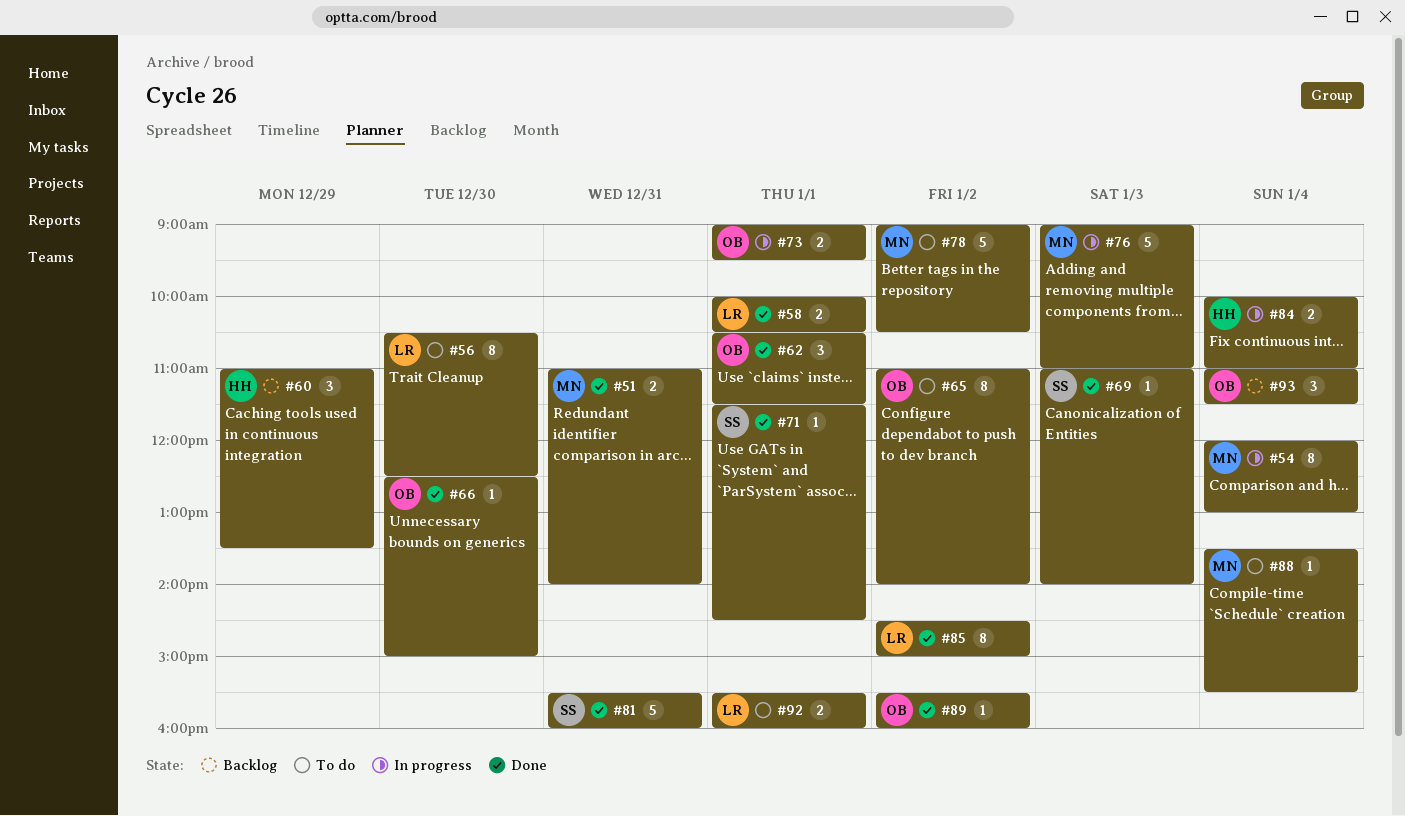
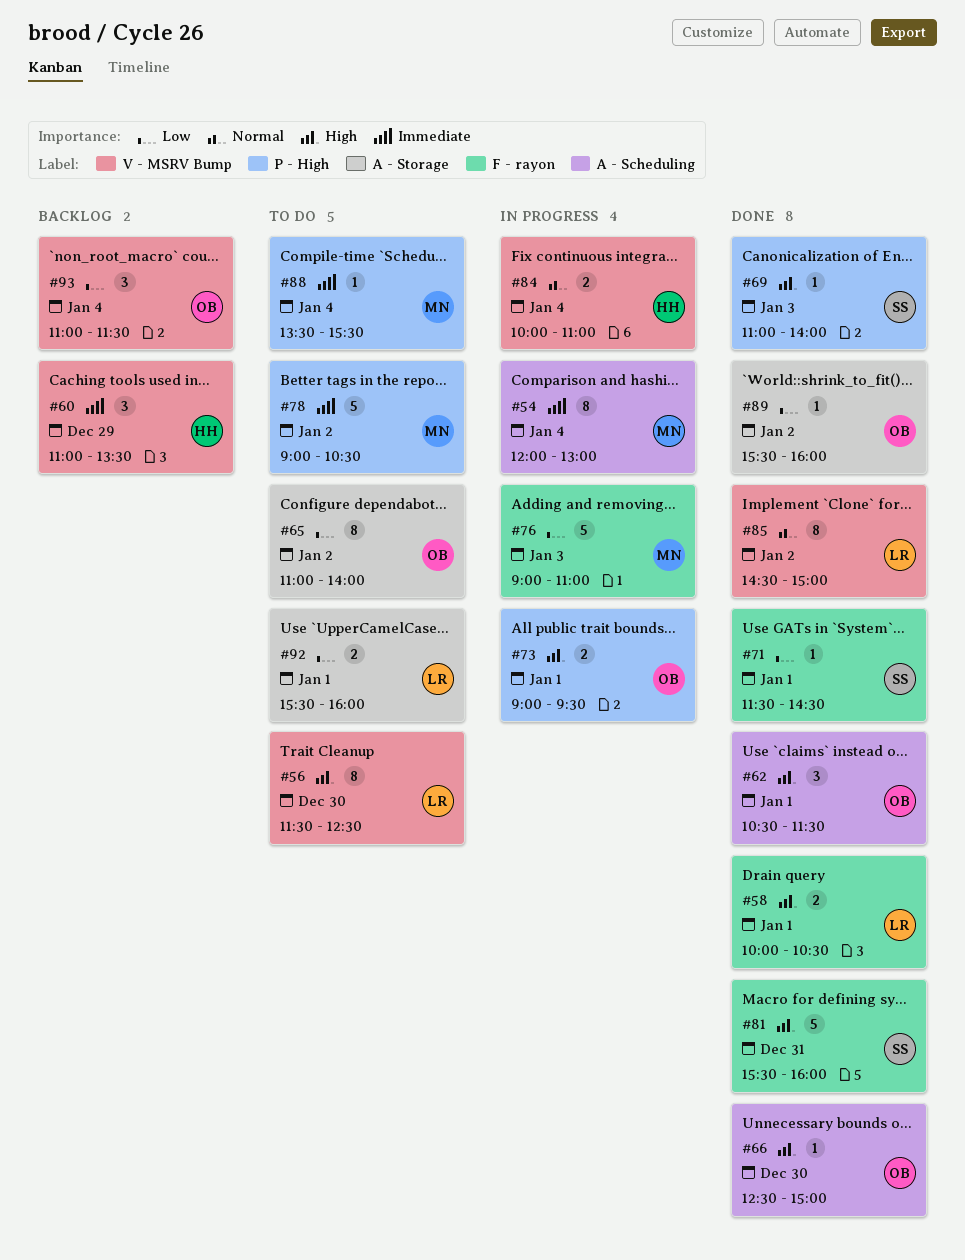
#51: present -> none
#56, begins: 10:30 -> 11:30

